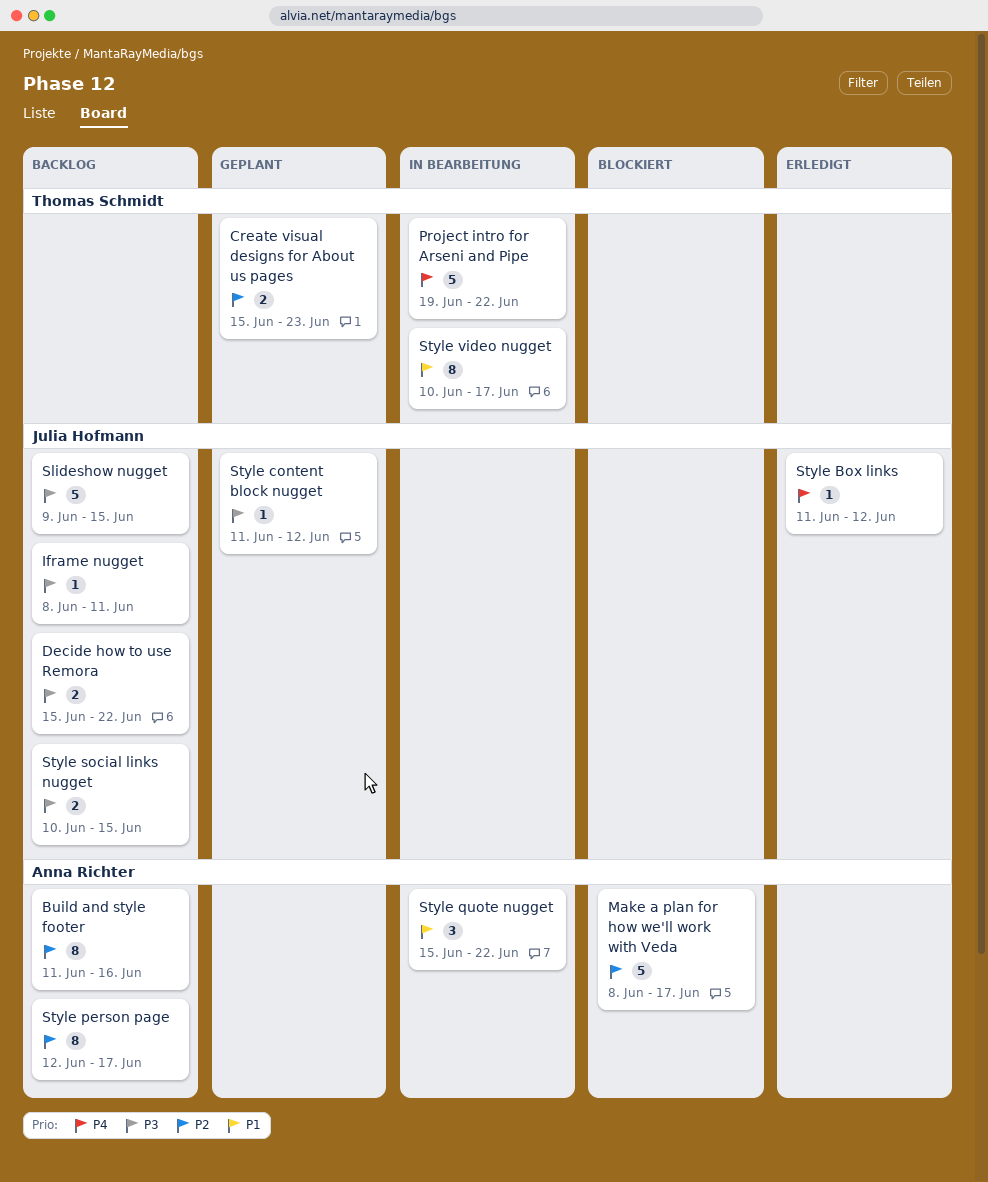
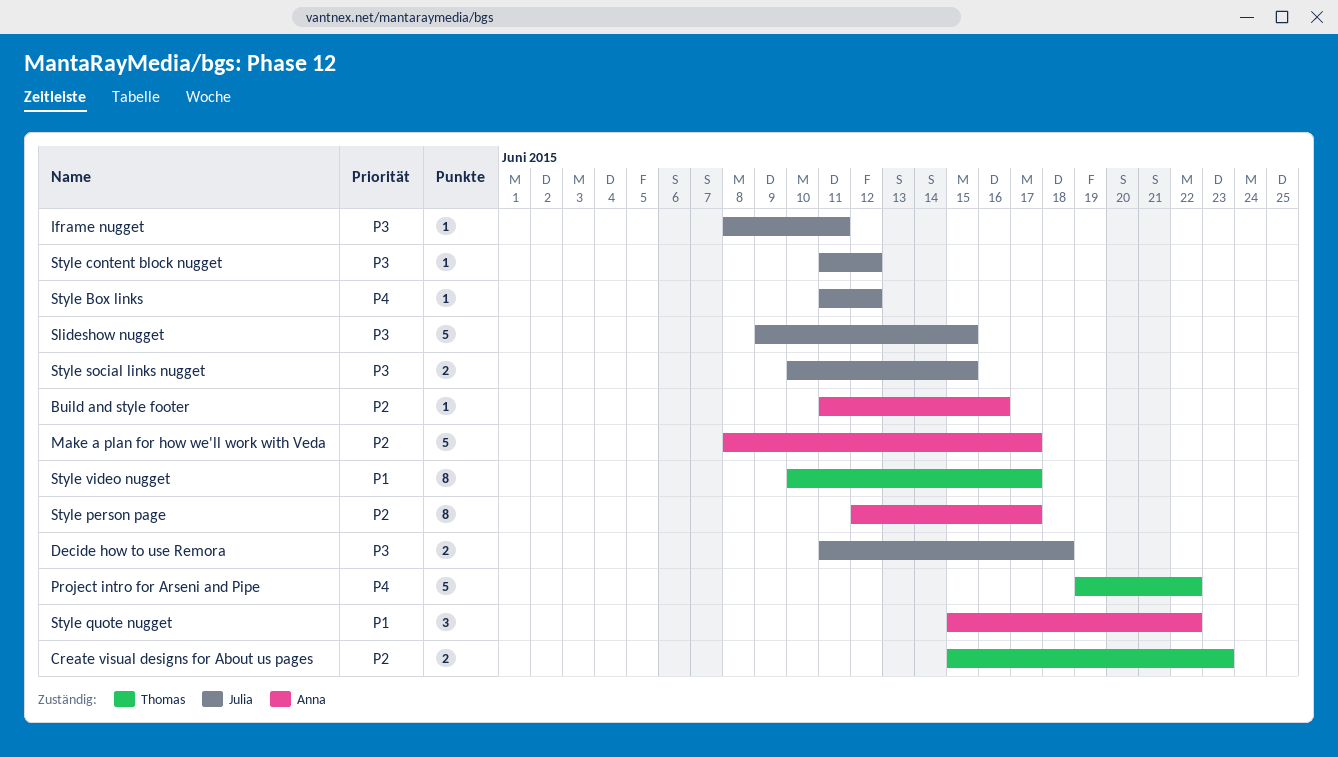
Build and style footer, estimate: 8 -> 1
Decide how to use Remora, start: Jun 15 -> Jun 11
Decide how to use Remora, due: Jun 22 -> Jun 18

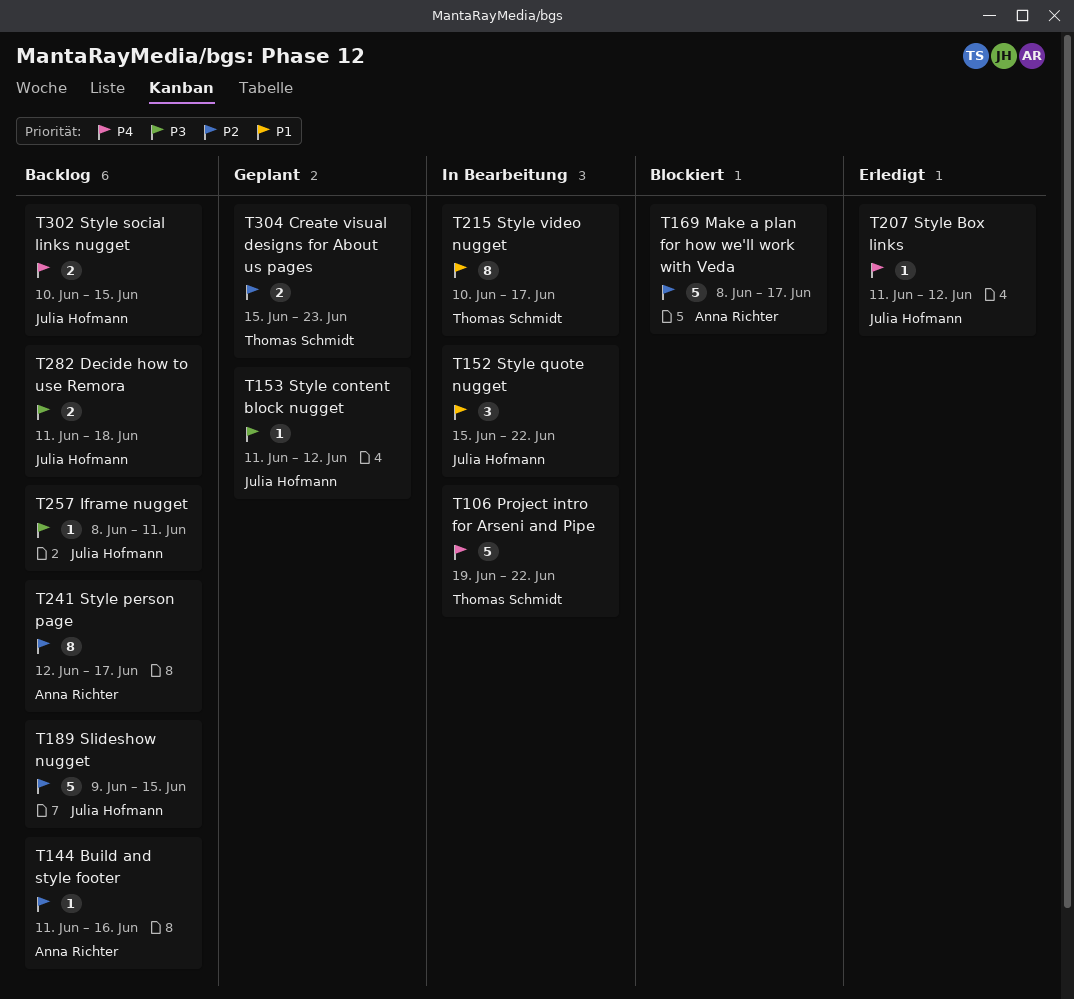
Slideshow nugget, priority: P3 -> P2
Style quote nugget, owner: Anna Richter -> Julia Hofmann
Style social links nugget, priority: P3 -> P4

